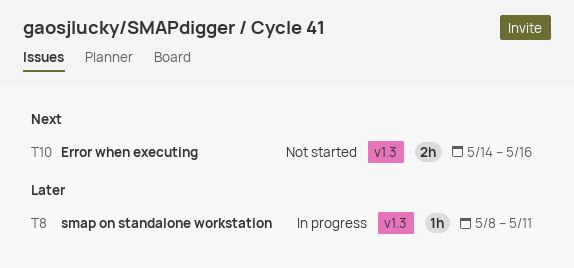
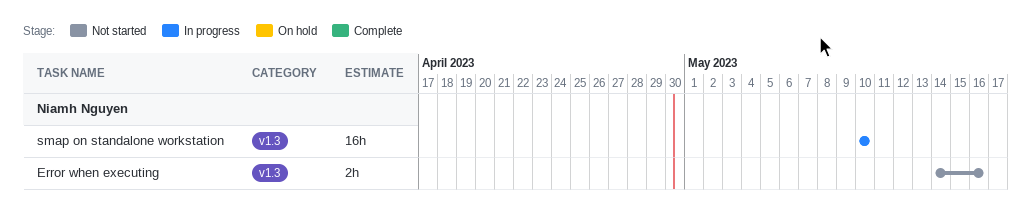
smap on standalone workstation, estimate: 1h -> 16h
smap on standalone workstation, start: May 8 -> May 10
smap on standalone workstation, due: May 11 -> May 10

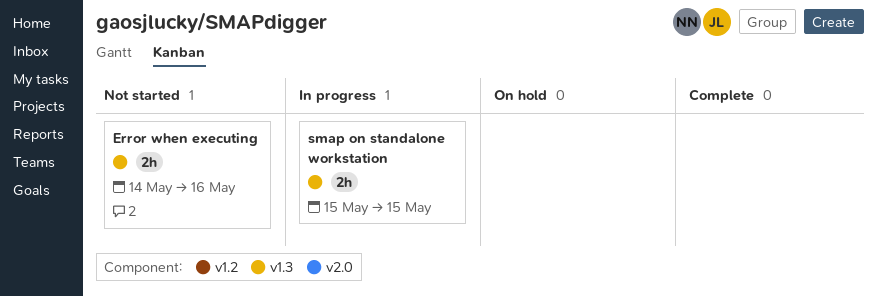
smap on standalone workstation, estimate: 16h -> 2h
smap on standalone workstation, start: May 10 -> May 15
smap on standalone workstation, due: May 10 -> May 15

